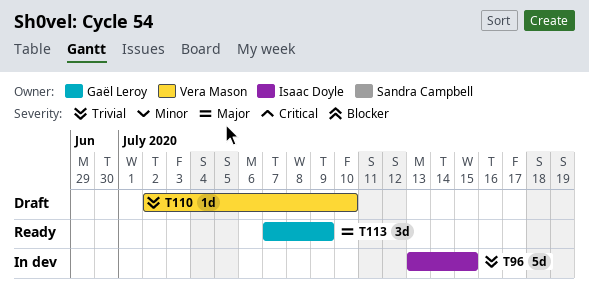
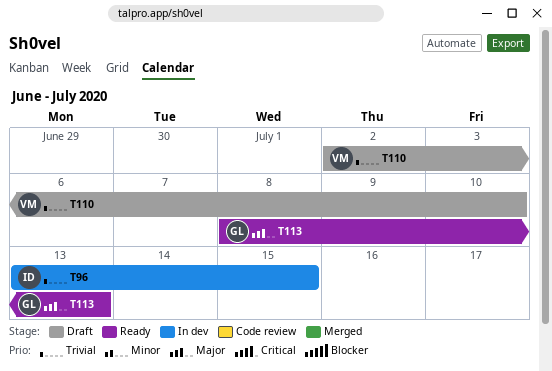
T113, start: Jul 7 -> Jul 8
T113, due: Jul 9 -> Jul 13

